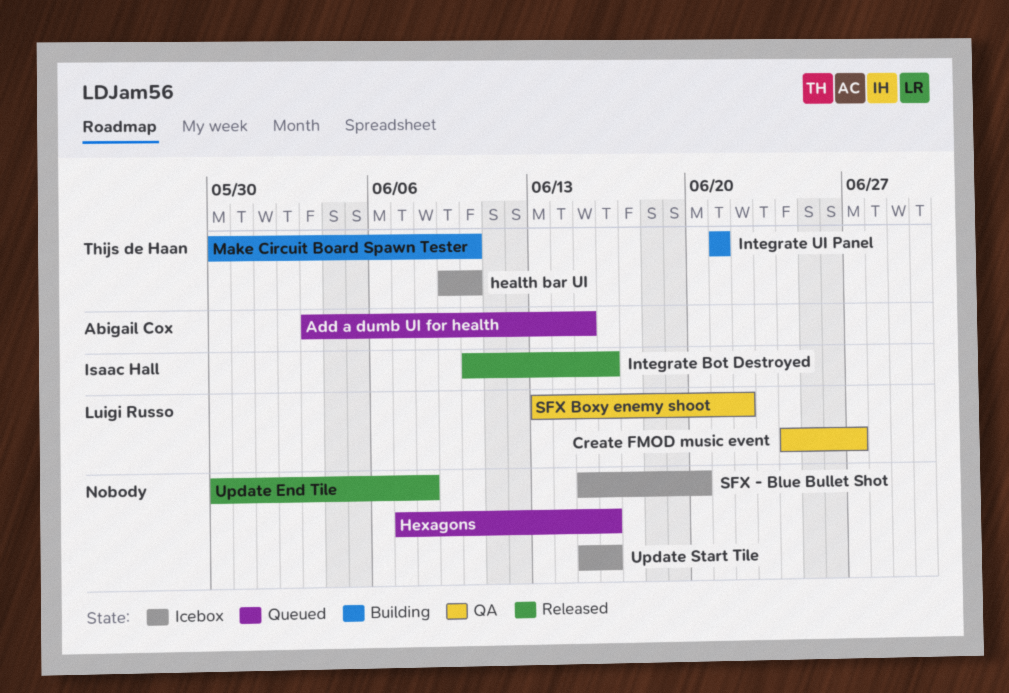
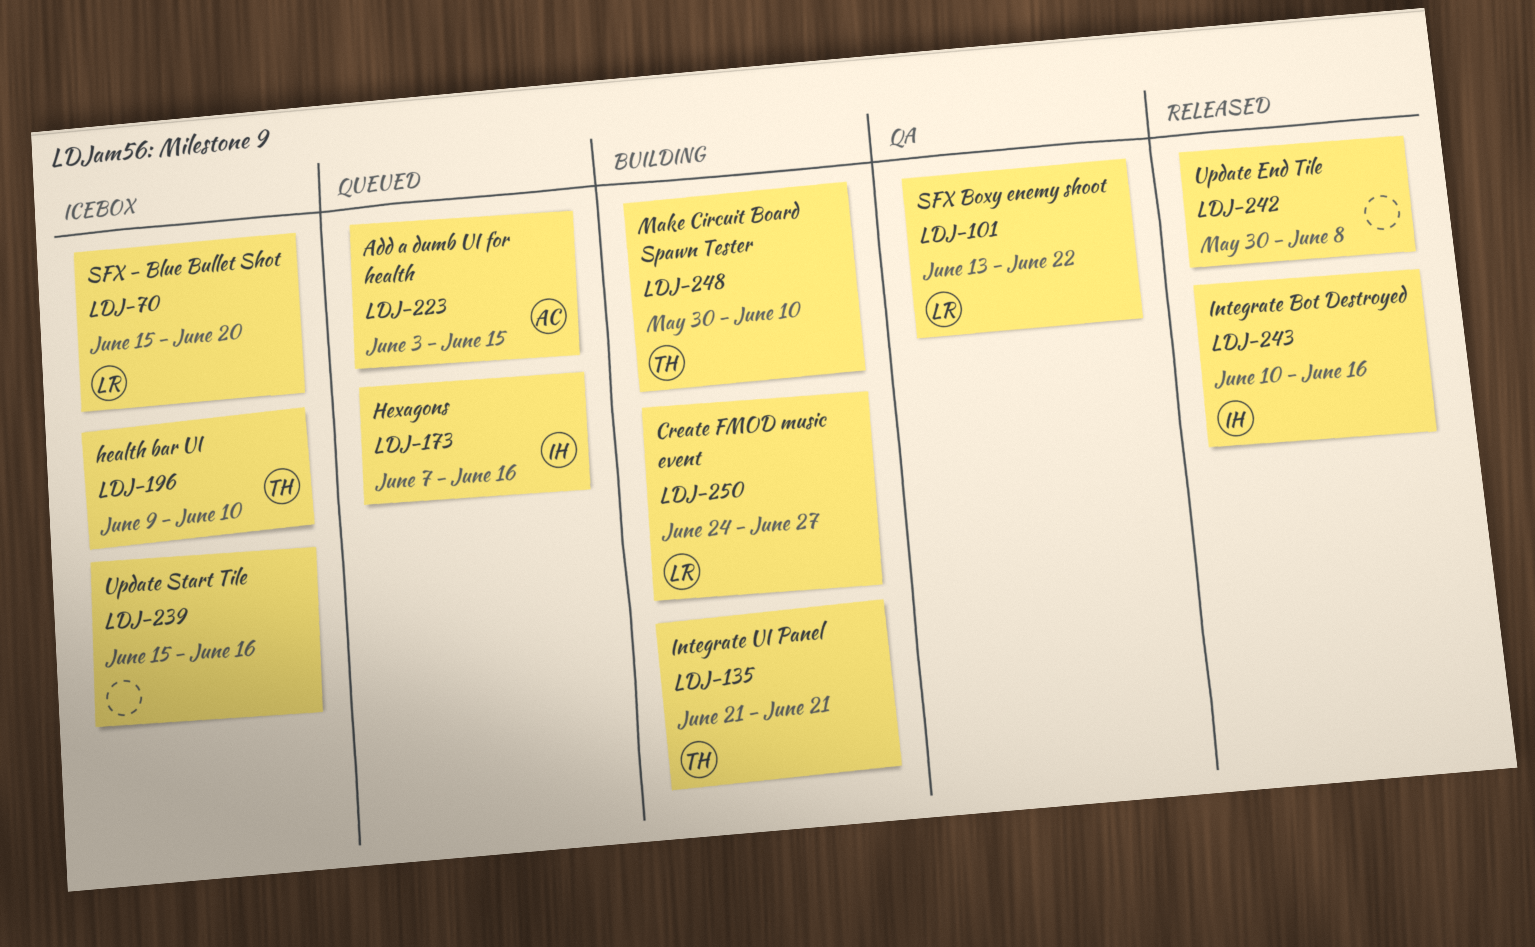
Create FMOD music event, status: QA -> Building
Hexagons, owner: none -> Isaac Hall
SFX - Blue Bullet Shot, owner: none -> Luigi Russo

